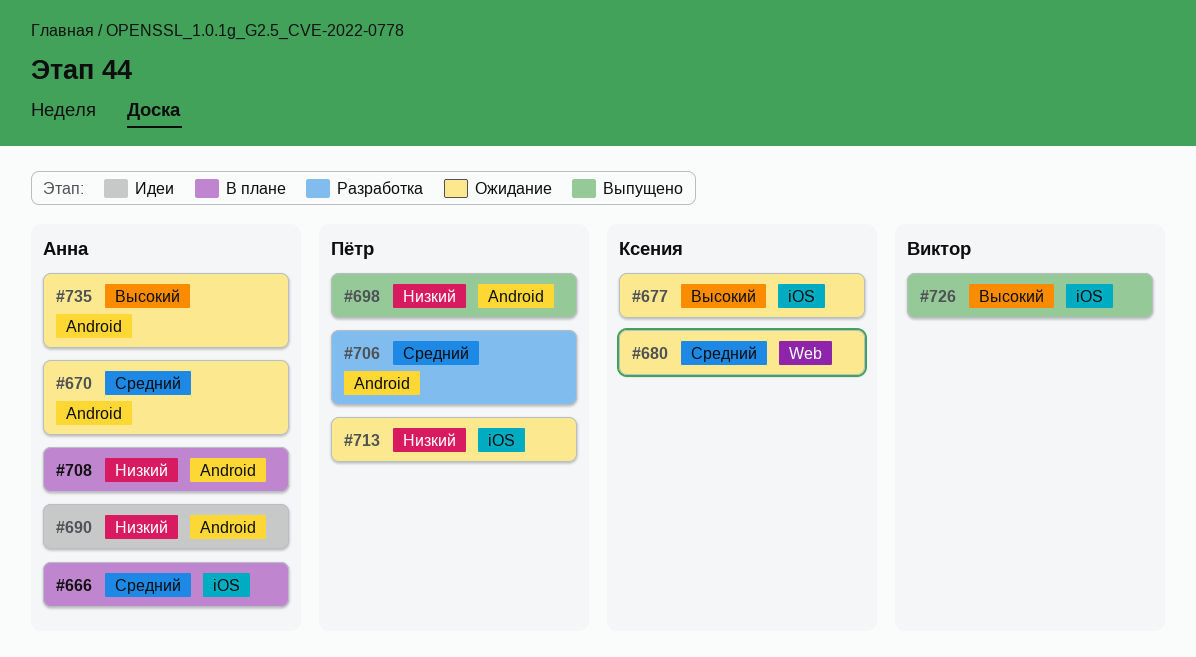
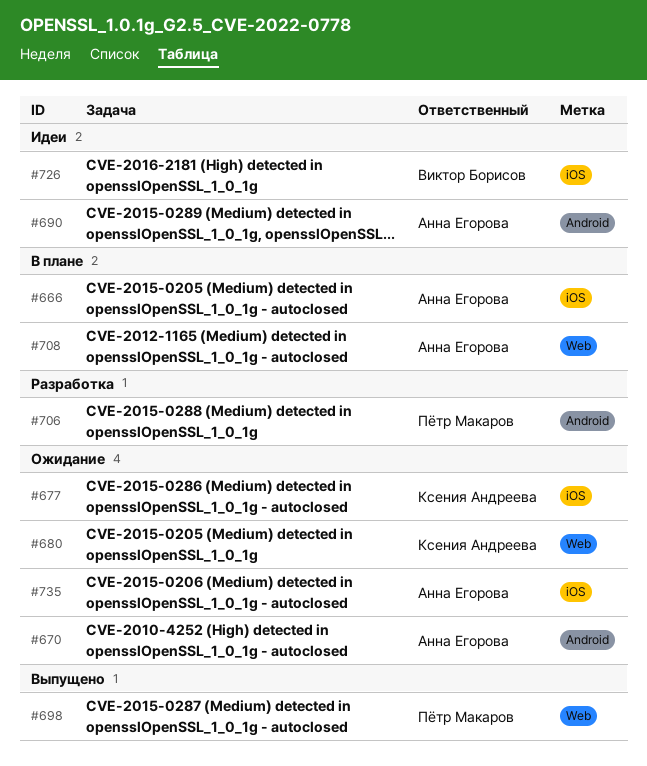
#698, label: Android -> Web
#708, label: Android -> Web
#713: present -> none
#726, status: Выпущено -> Идеи
#735, label: Android -> iOS

